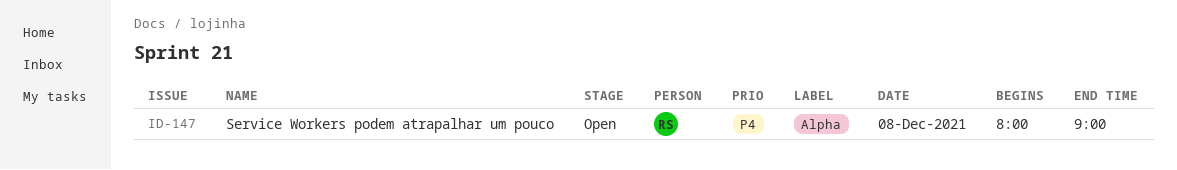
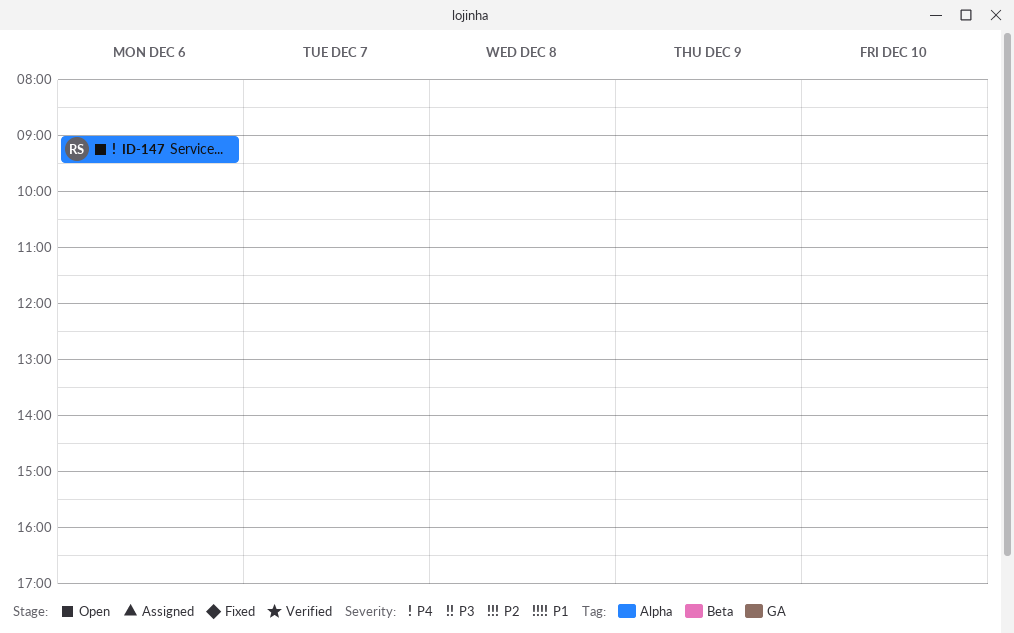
ID-147, day: Dec 8 -> Dec 6
ID-147, begins: 08:00 -> 09:00
ID-147, ends: 09:00 -> 09:30

